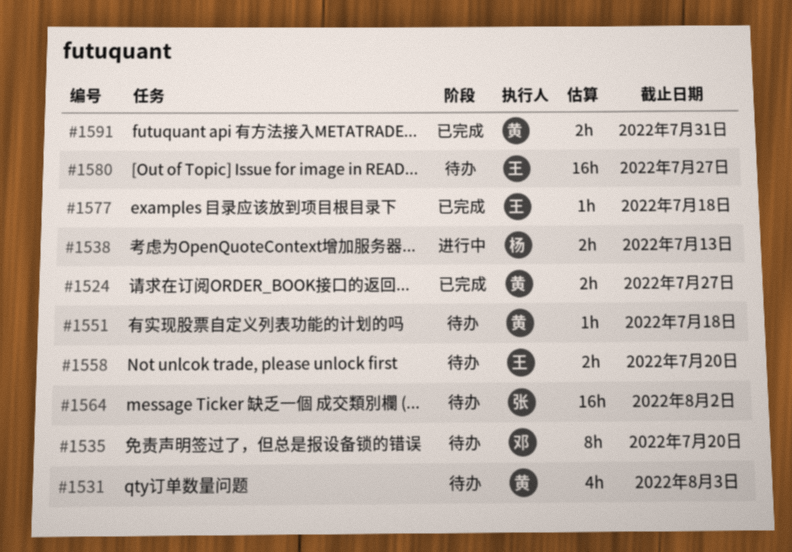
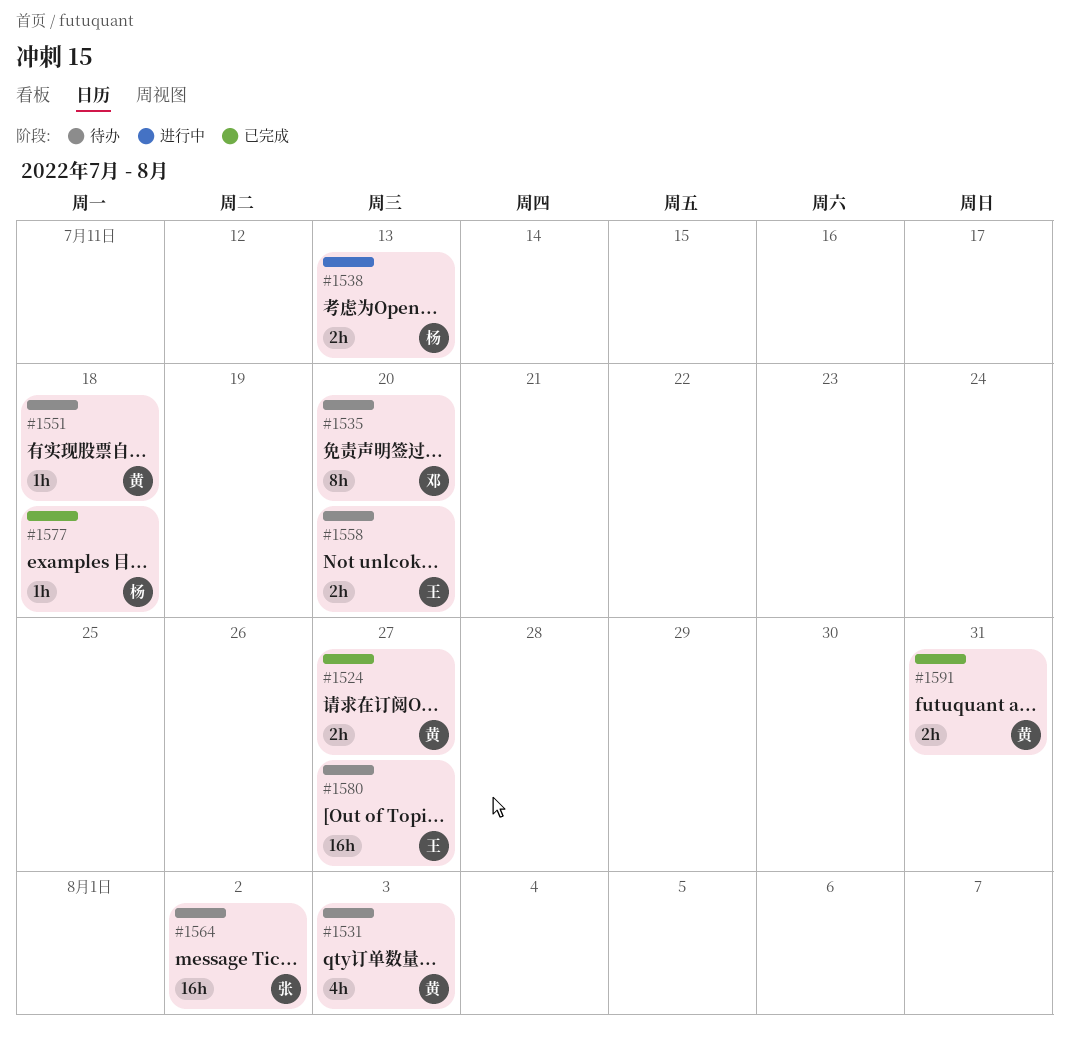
#1577, owner: 王 -> 杨

